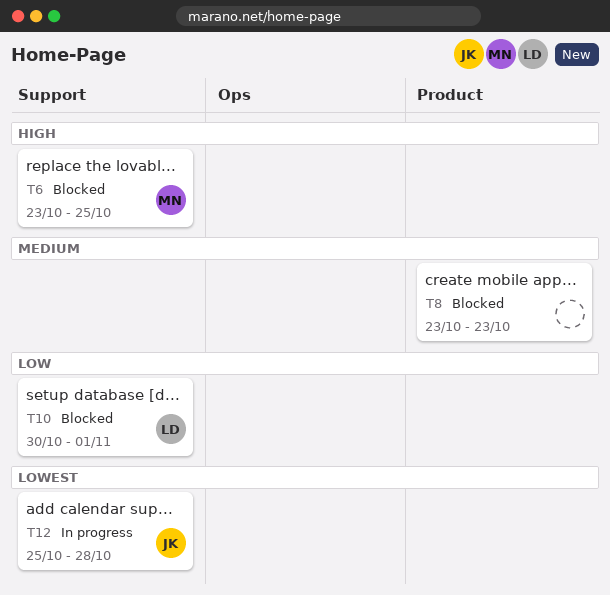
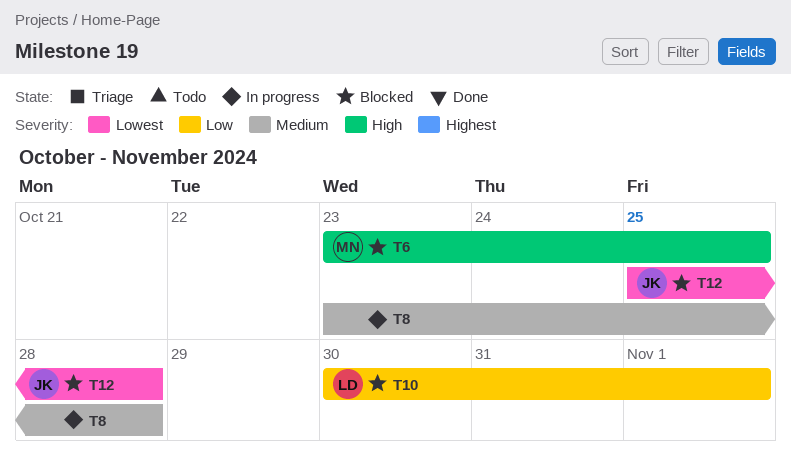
T8, status: Blocked -> In progress
T8, due: Oct 23 -> Oct 28
T12, status: In progress -> Blocked

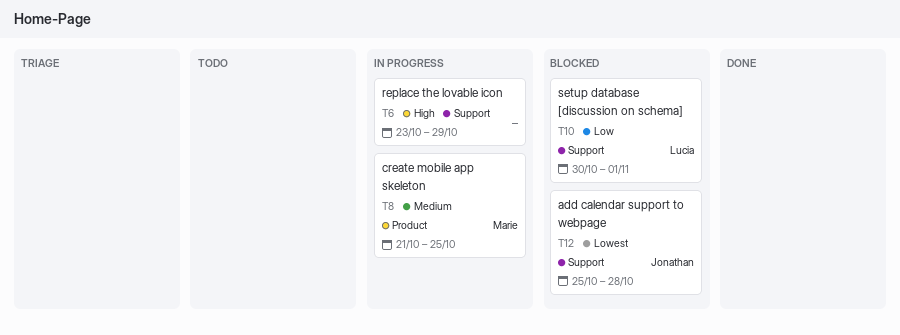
T6, status: Blocked -> In progress
T6, owner: Marie -> none
T6, due: Oct 25 -> Oct 29
T8, owner: none -> Marie
T8, start: Oct 23 -> Oct 21
T8, due: Oct 28 -> Oct 25

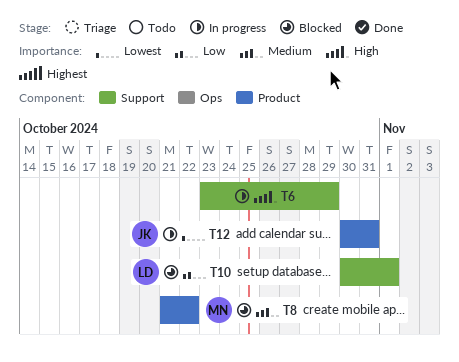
T8, status: In progress -> Blocked
T8, due: Oct 25 -> Oct 22
T12, status: Blocked -> In progress
T12, label: Support -> Product
T12, start: Oct 25 -> Oct 30
T12, due: Oct 28 -> Oct 31

